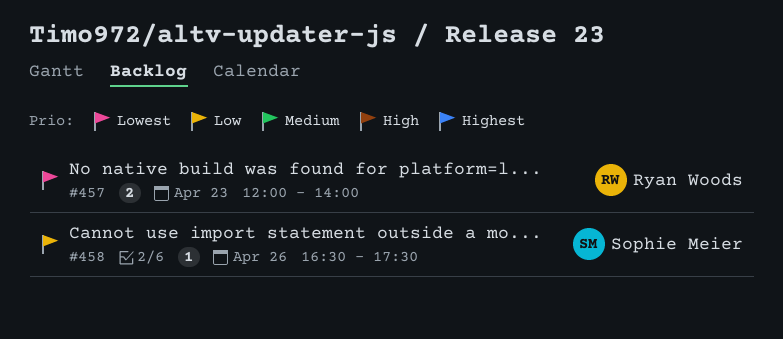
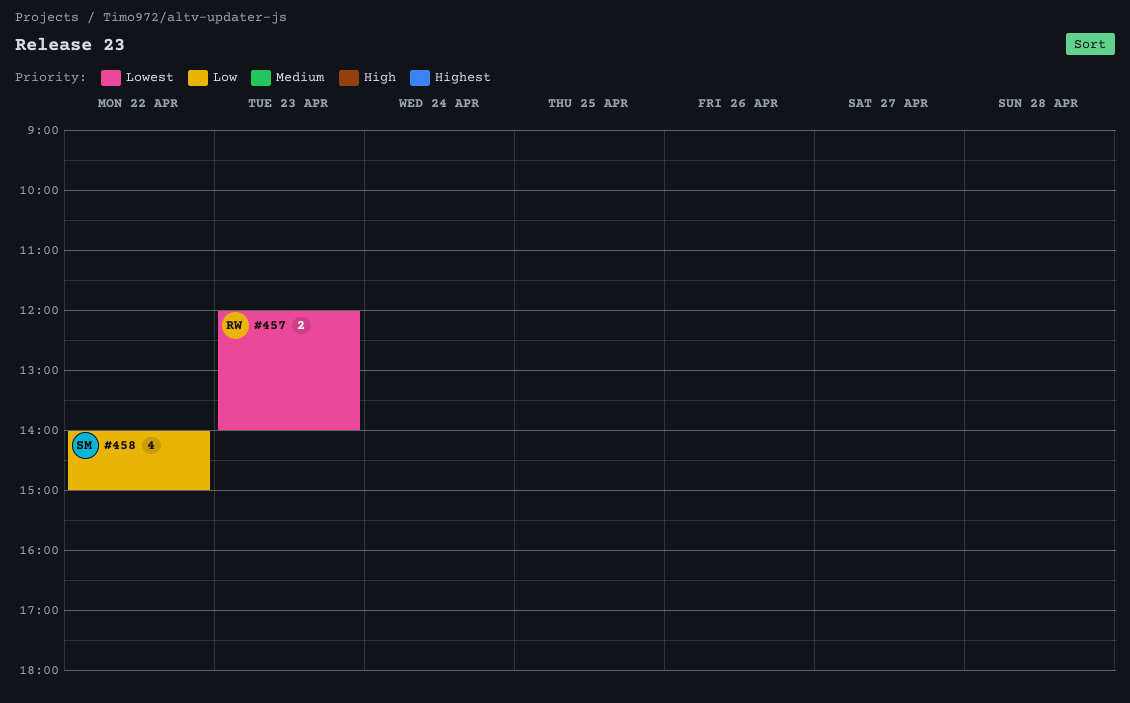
#458, estimate: 1 -> 4
#458, day: Apr 26 -> Apr 22
#458, begins: 16:30 -> 14:00
#458, ends: 17:30 -> 15:00

